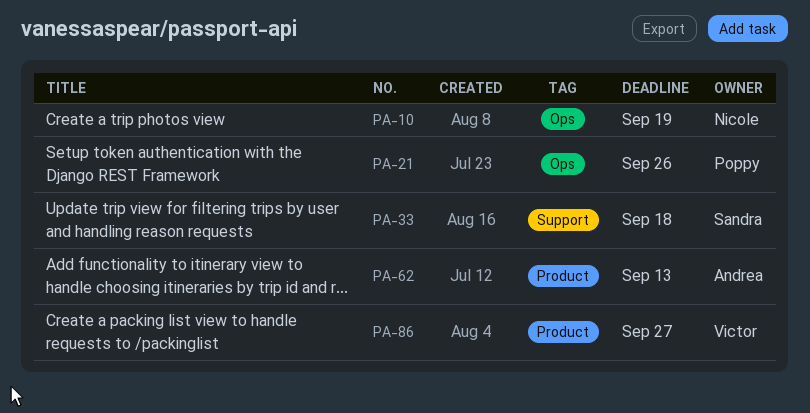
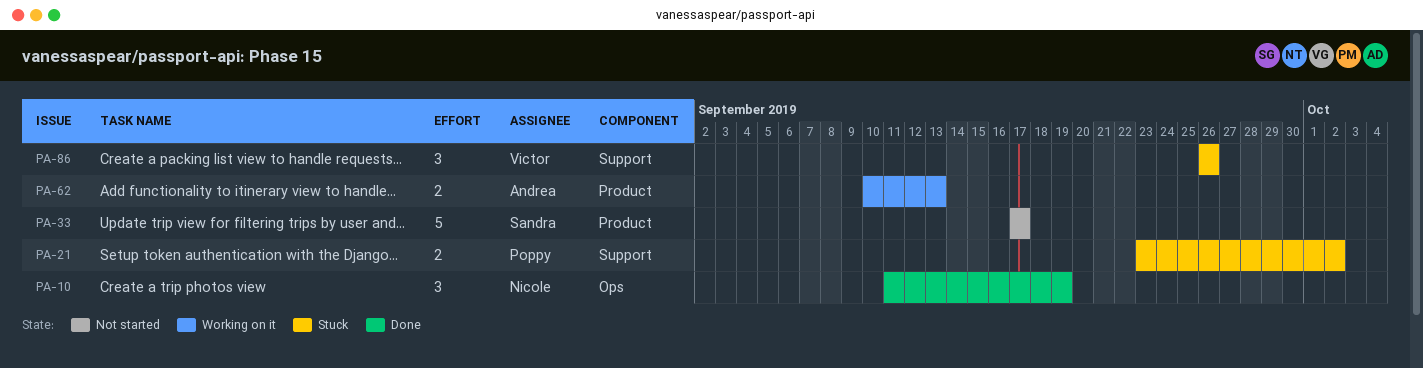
PA-21, label: Ops -> Support
PA-21, due: Sep 26 -> Oct 2
PA-33, label: Support -> Product
PA-33, due: Sep 18 -> Sep 17
PA-86, label: Product -> Support
PA-86, due: Sep 27 -> Sep 26

